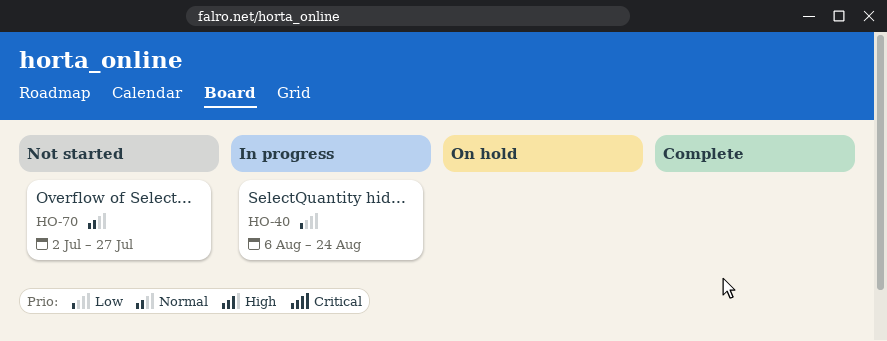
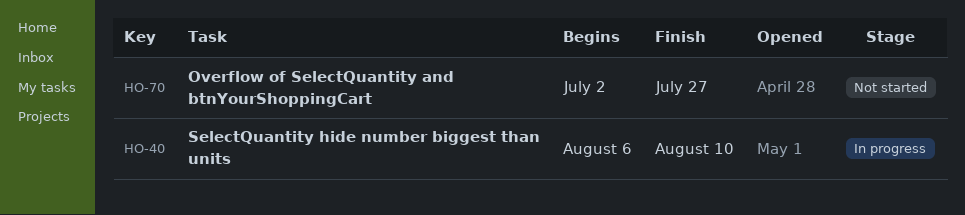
HO-40, due: Aug 24 -> Aug 10

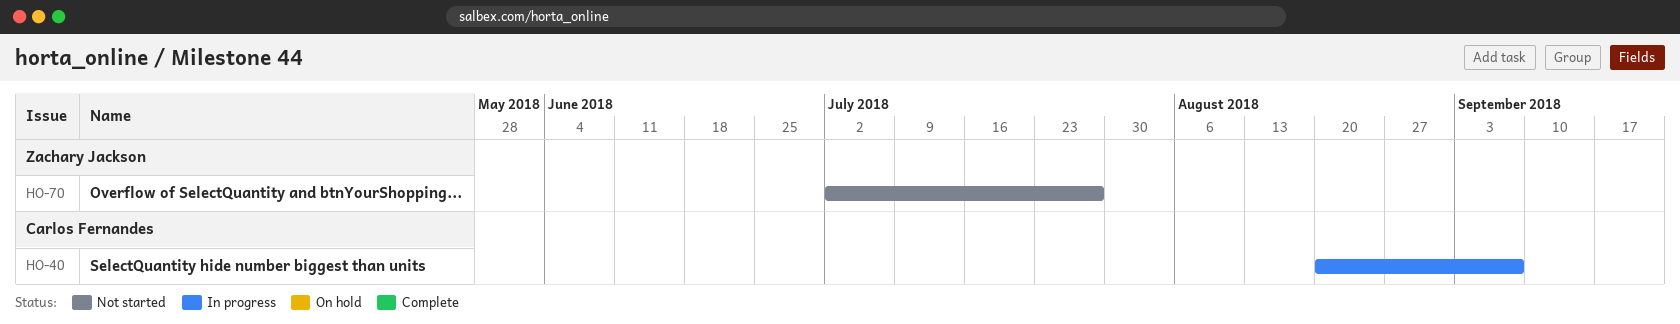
HO-40, start: Aug 6 -> Aug 20
HO-40, due: Aug 10 -> Sep 7

